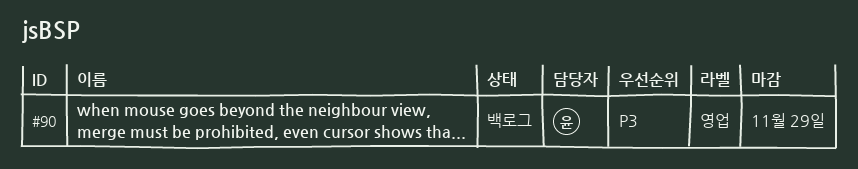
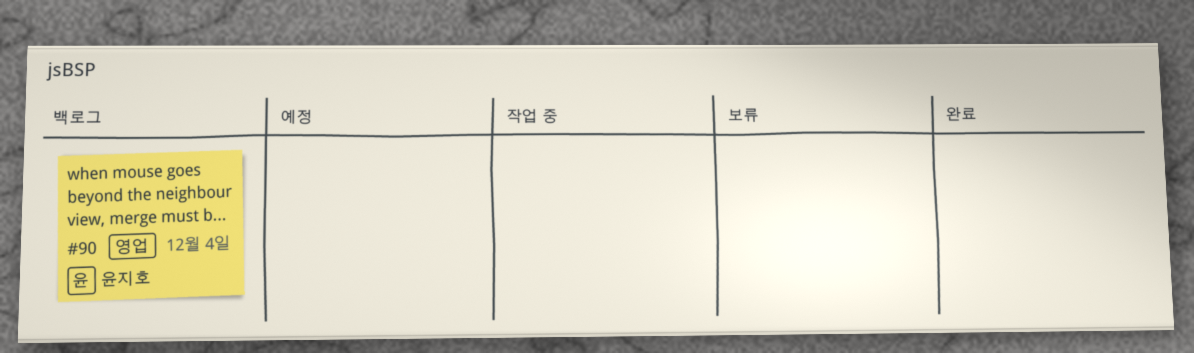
#90, due: Nov 29 -> Dec 4

